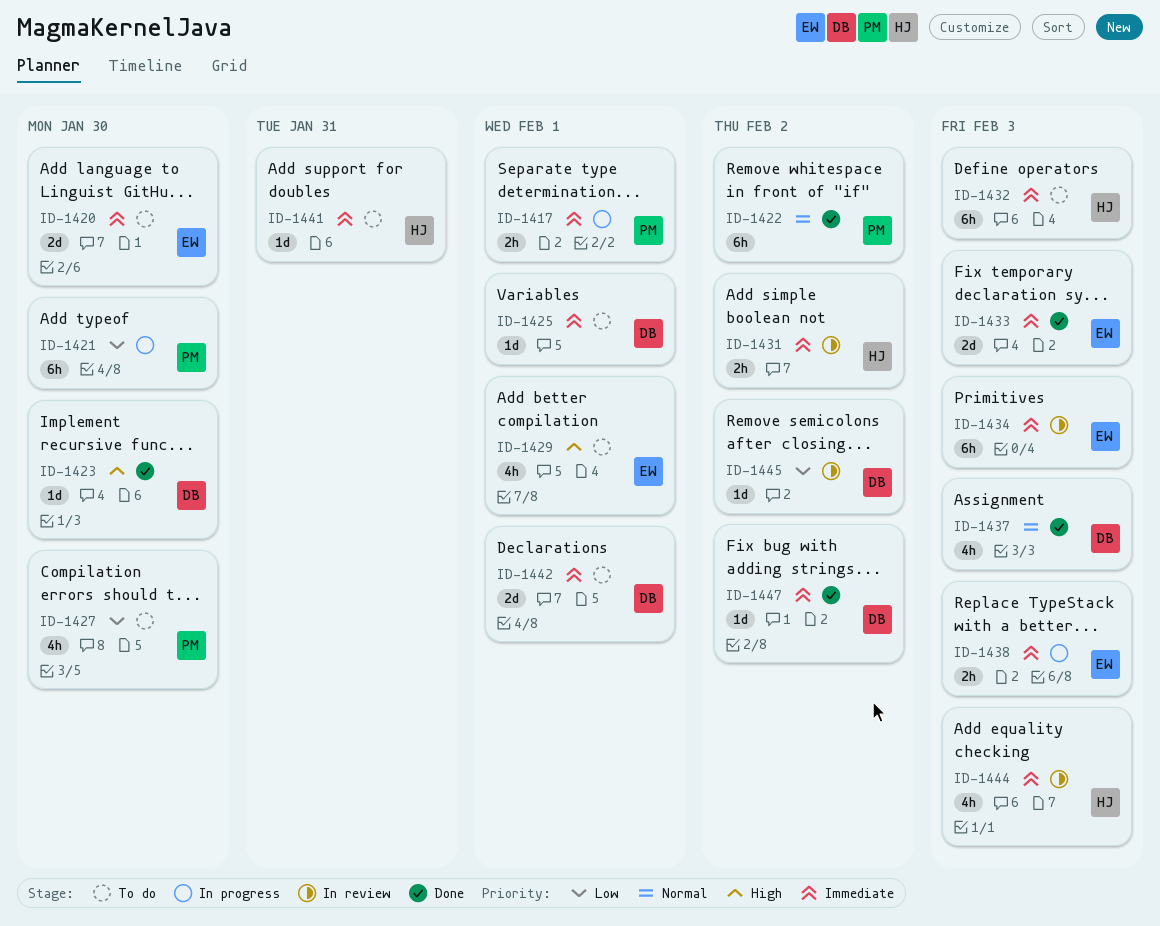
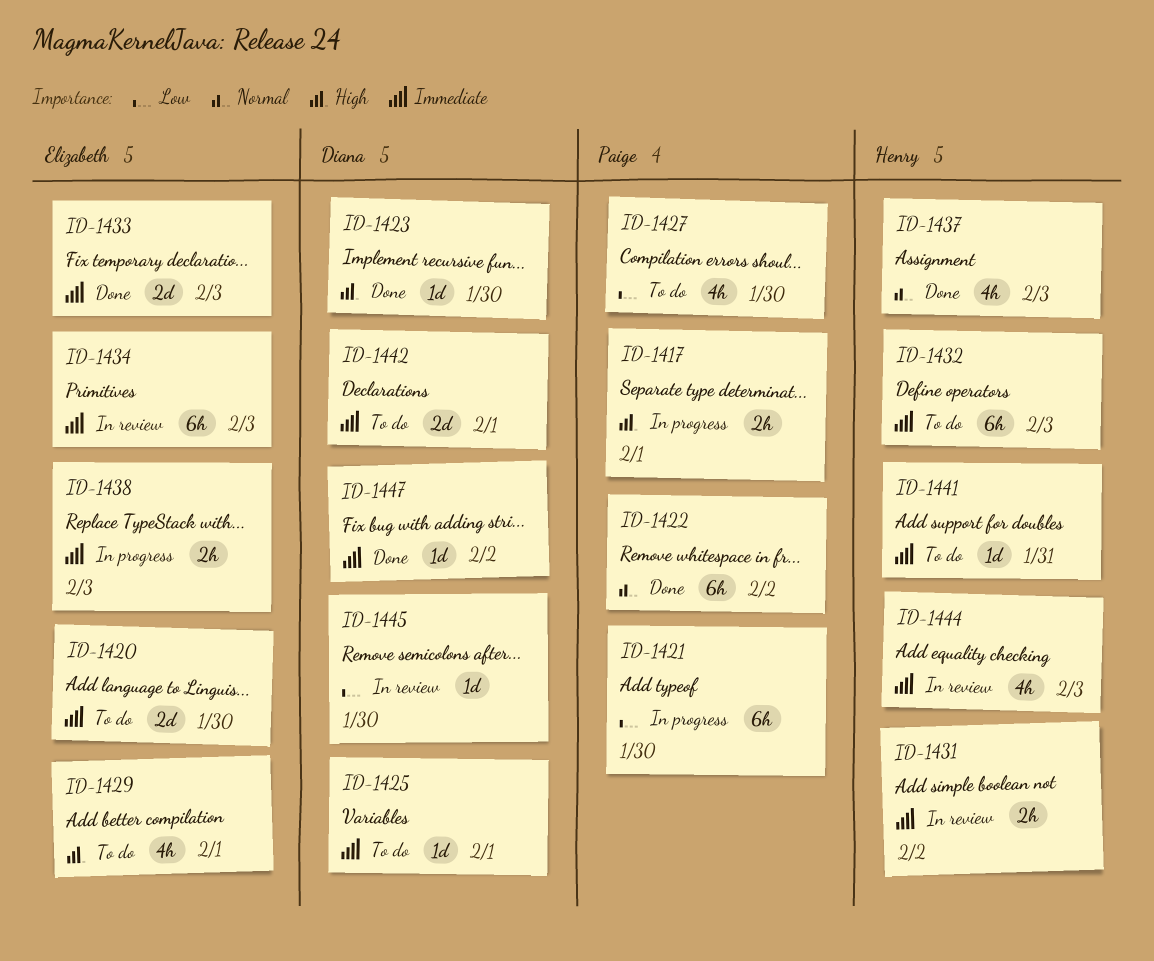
ID-1417, priority: Immediate -> High
ID-1437, owner: Diana -> Henry
ID-1445, due: Feb 2 -> Jan 30

